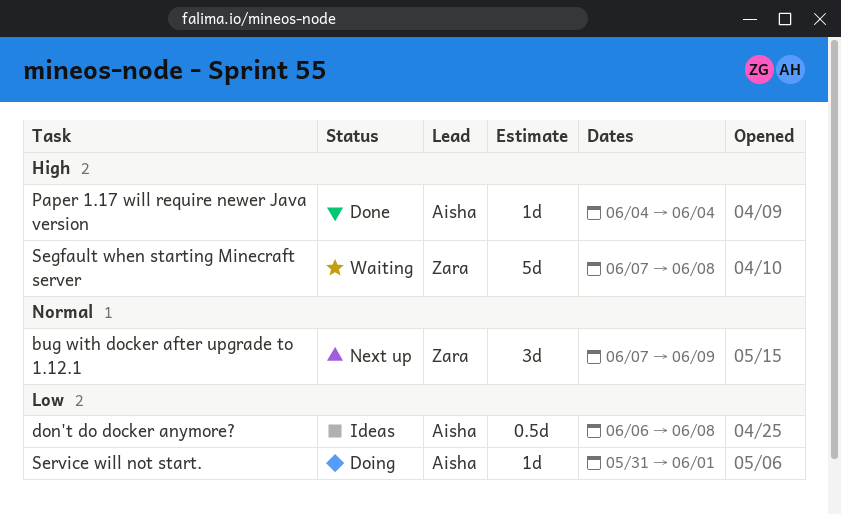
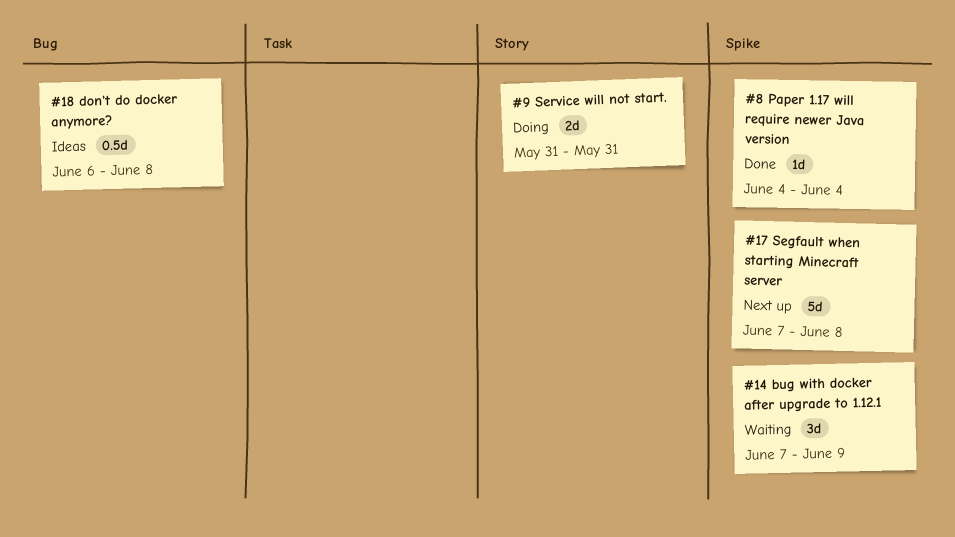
bug with docker after upgrade to 1.12.1, status: Next up -> Waiting
Segfault when starting Minecraft server, status: Waiting -> Next up
Service will not start., estimate: 1d -> 2d
Service will not start., due: Jun 1 -> May 31

